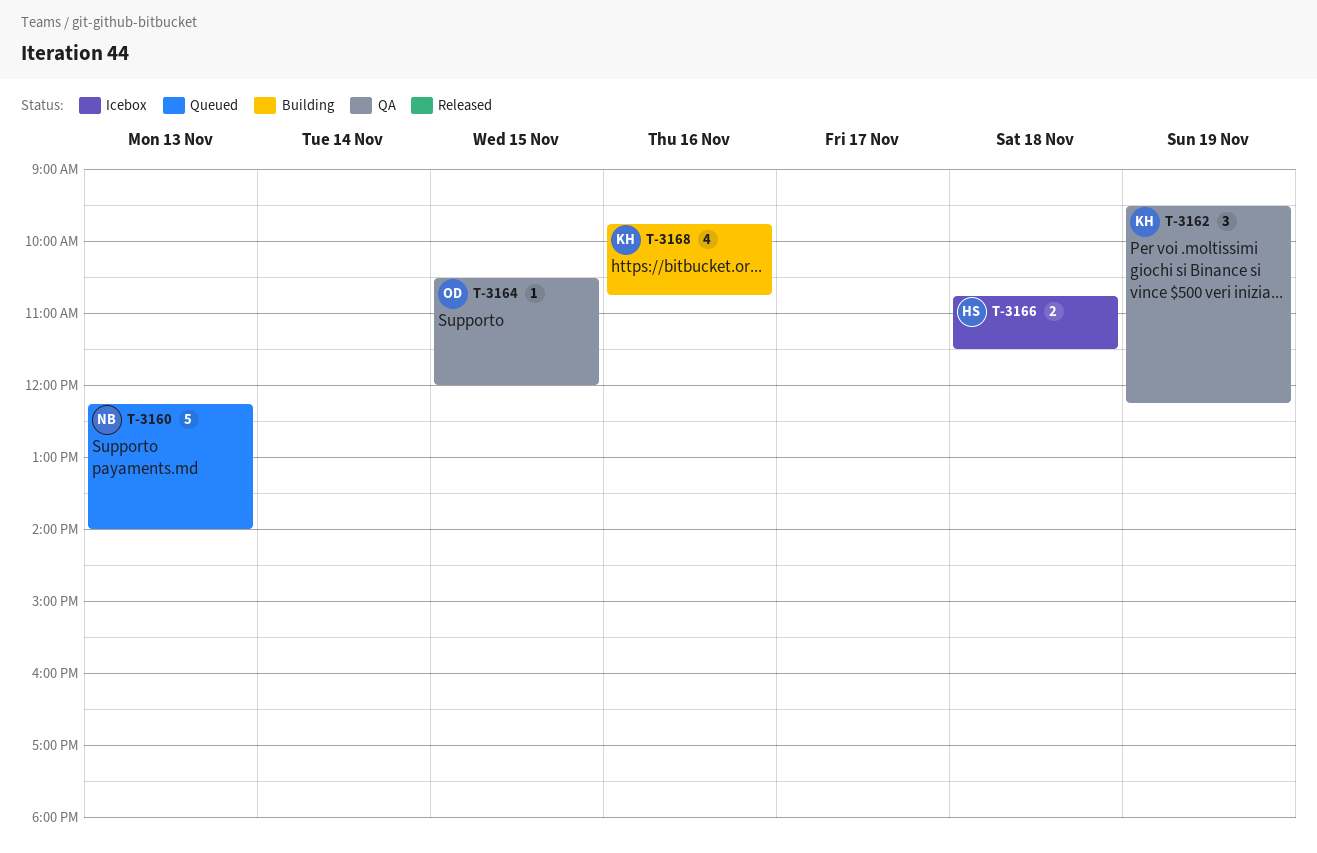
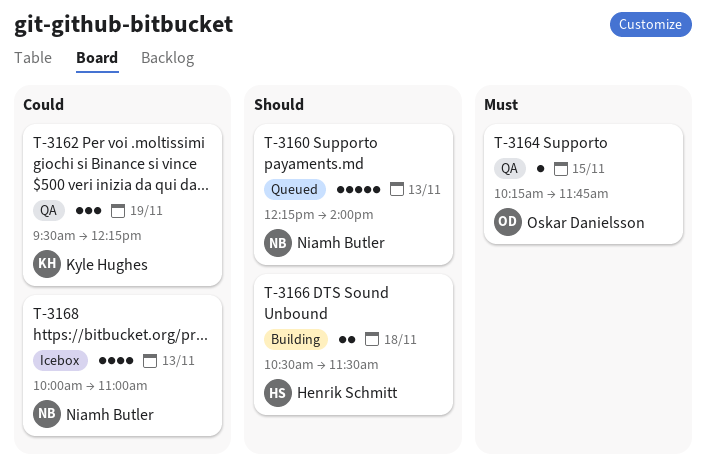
T-3164, begins: 10:30 -> 10:15
T-3164, ends: 12:00 -> 11:45
T-3166, status: Icebox -> Building
T-3166, begins: 10:45 -> 10:30
T-3168, status: Building -> Icebox
T-3168, owner: Kyle Hughes -> Niamh Butler
T-3168, day: Nov 16 -> Nov 13
T-3168, begins: 09:45 -> 10:00
T-3168, ends: 10:45 -> 11:00

